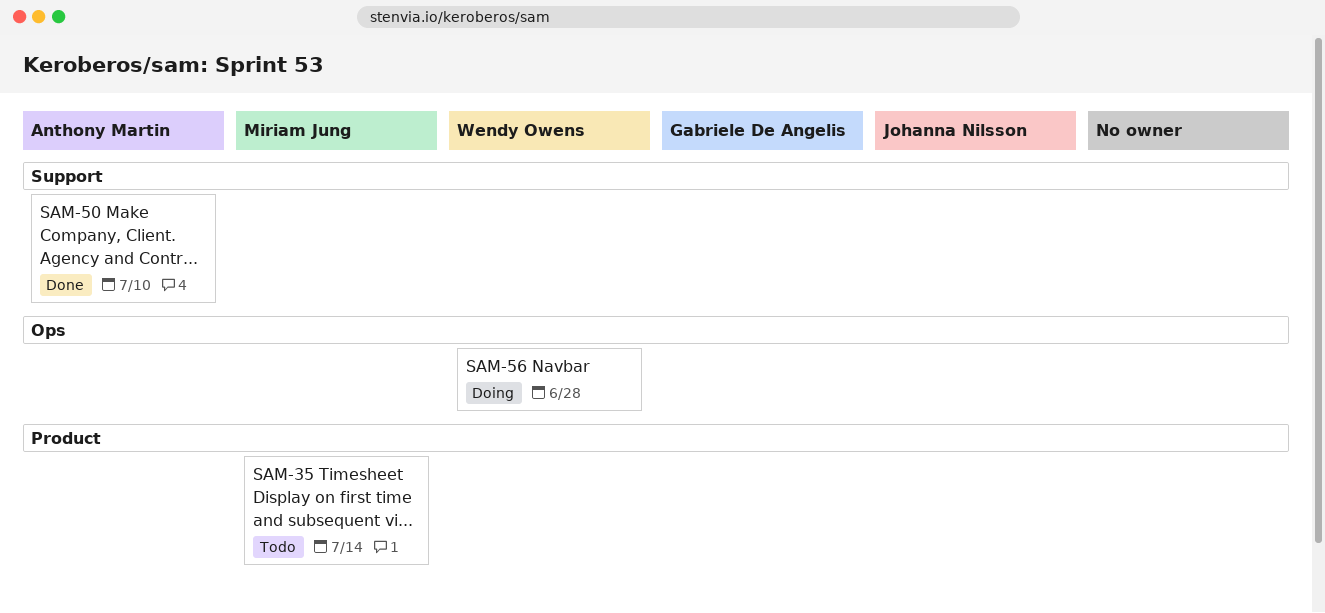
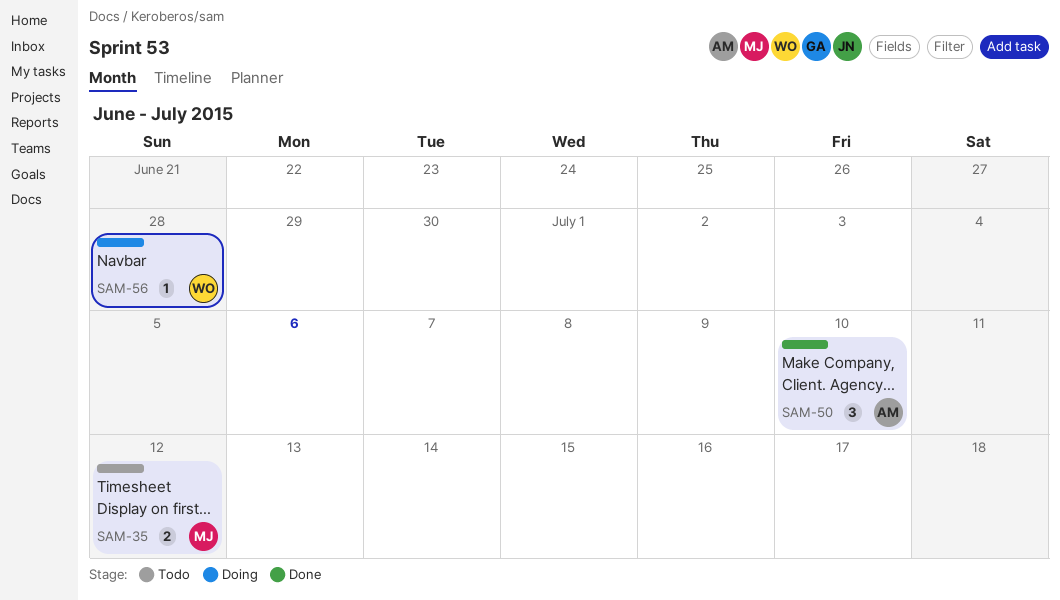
SAM-35, due: Jul 14 -> Jul 12

